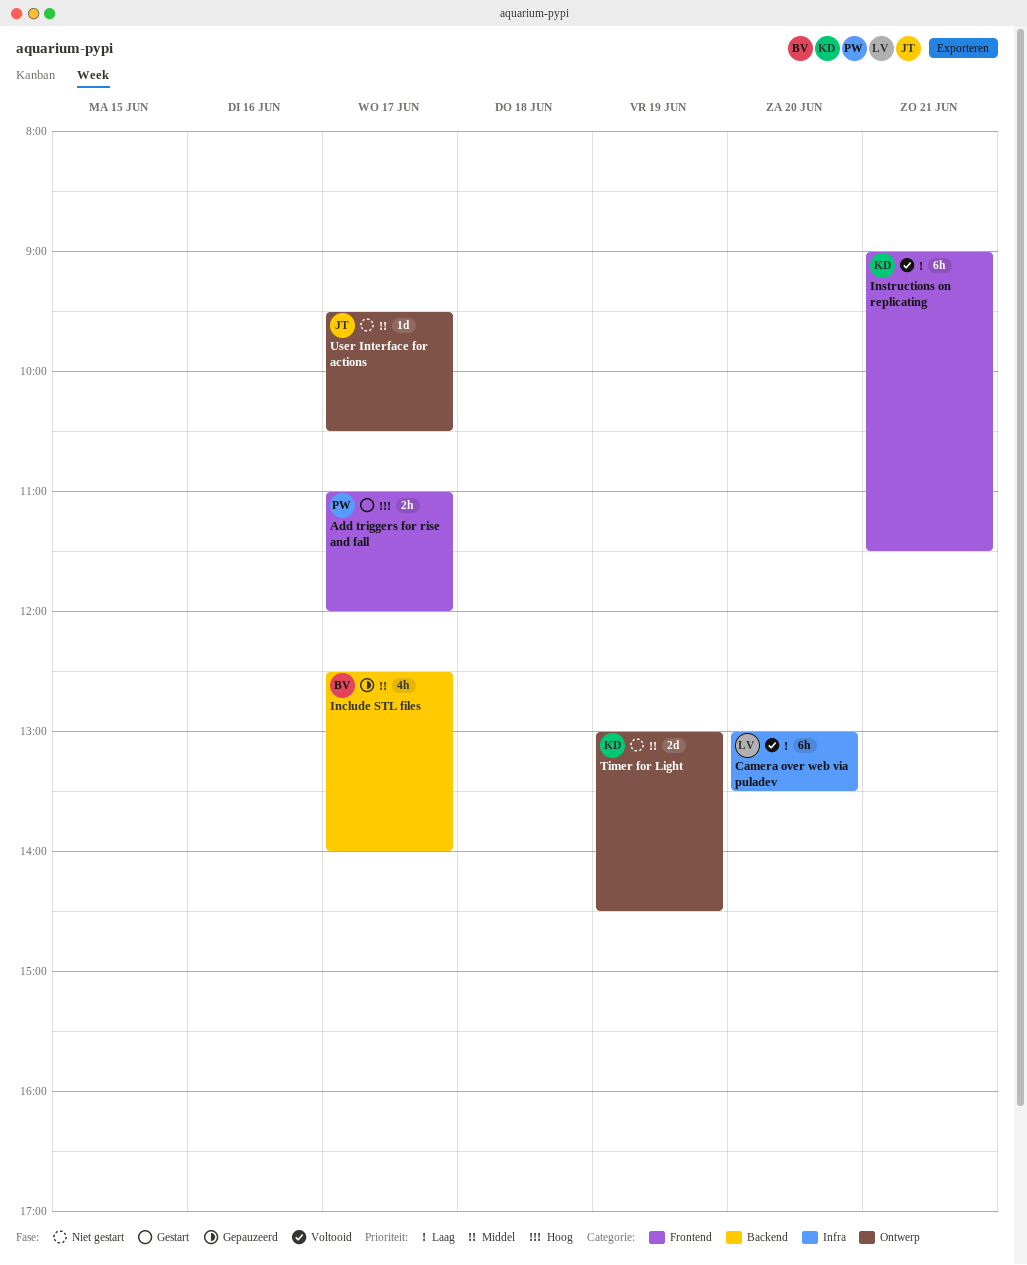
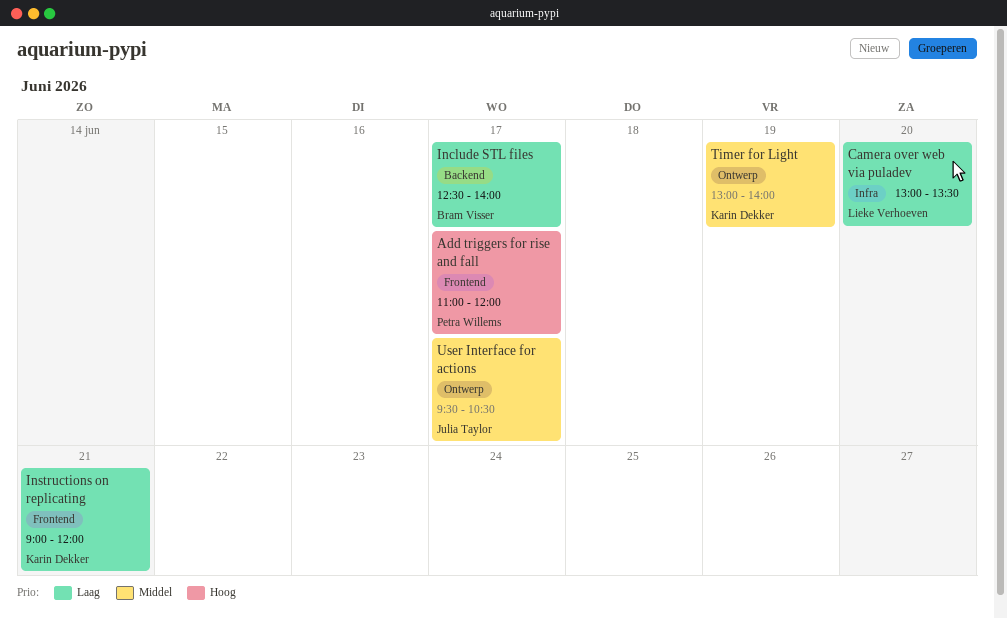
Include STL files, priority: Middel -> Laag
Instructions on replicating, ends: 11:30 -> 12:00
Timer for Light, ends: 14:30 -> 14:00

